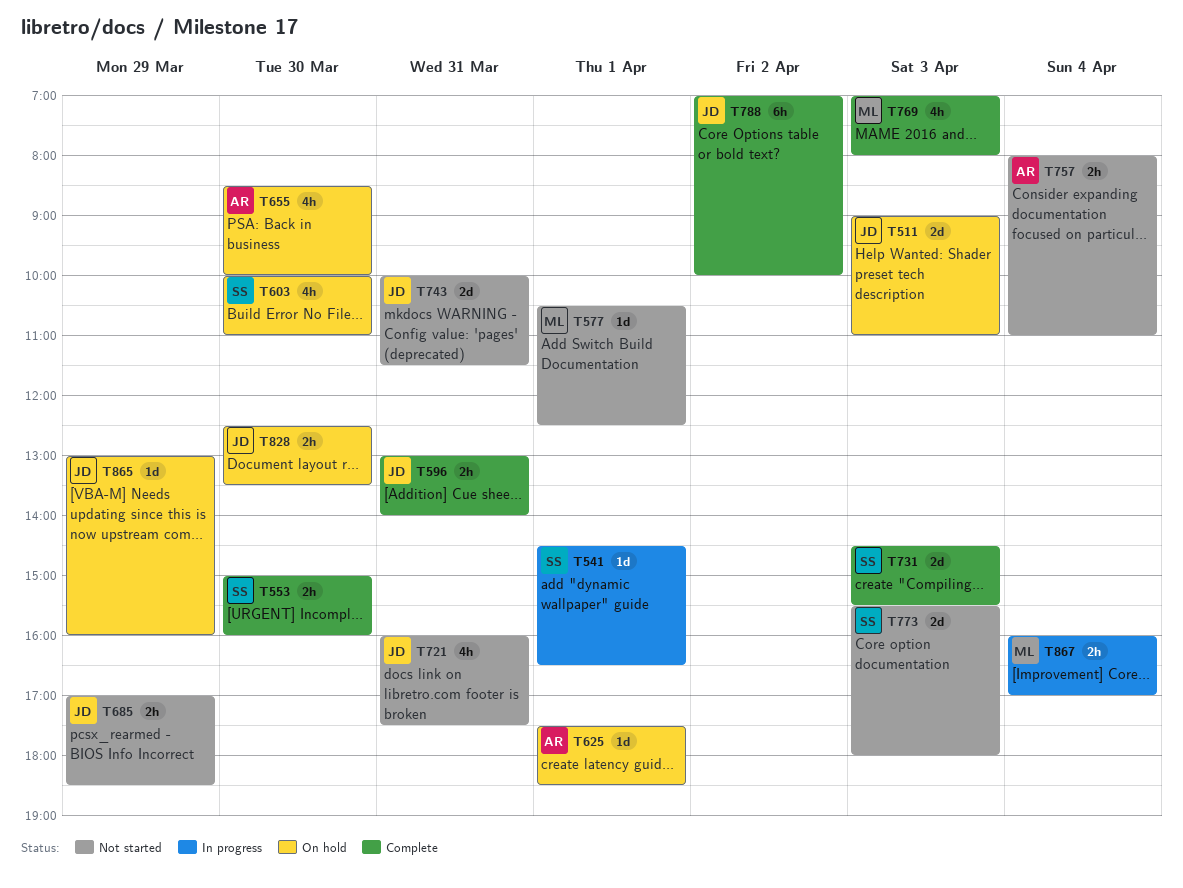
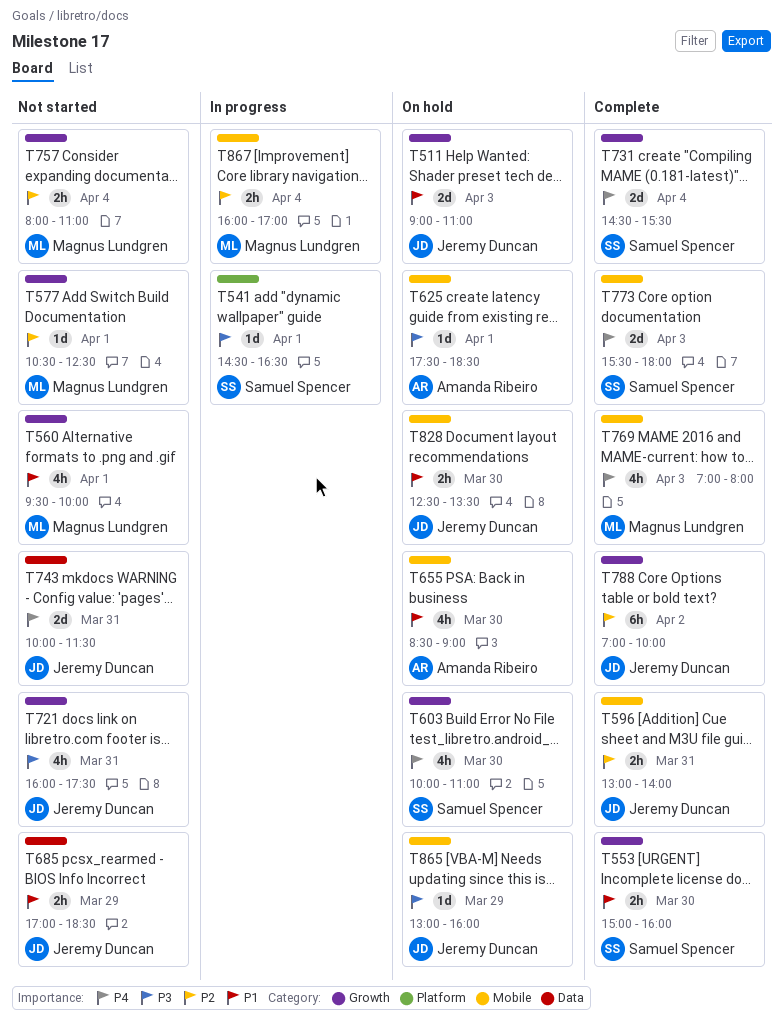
T560: none -> present
T655, ends: 10:00 -> 09:00
T731, day: Apr 3 -> Apr 4
T757, owner: Amanda Ribeiro -> Magnus Lundgren
T773, status: Not started -> Complete

